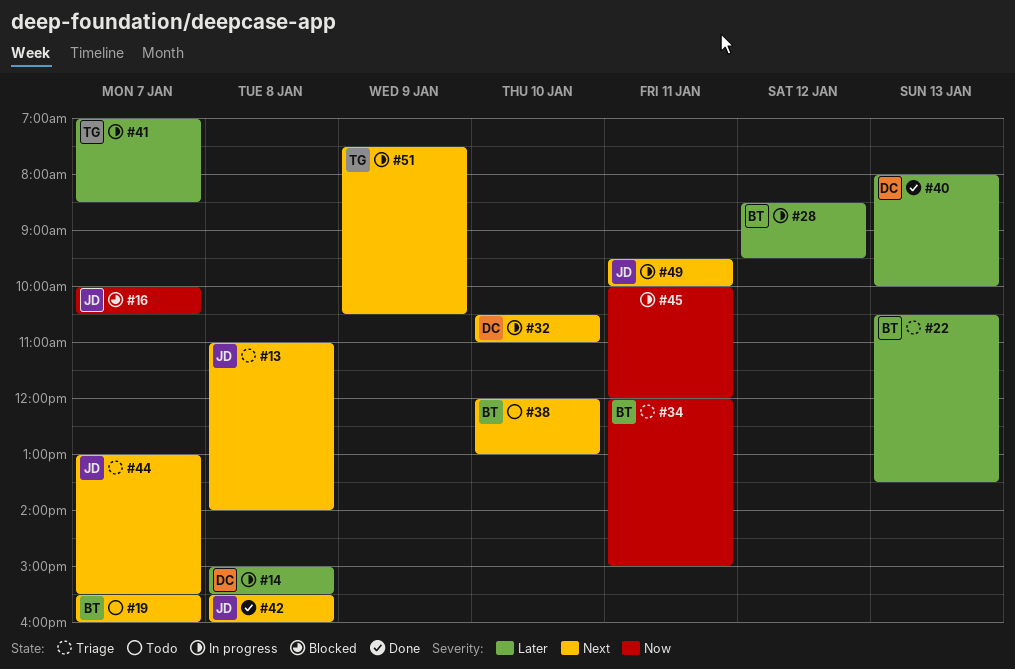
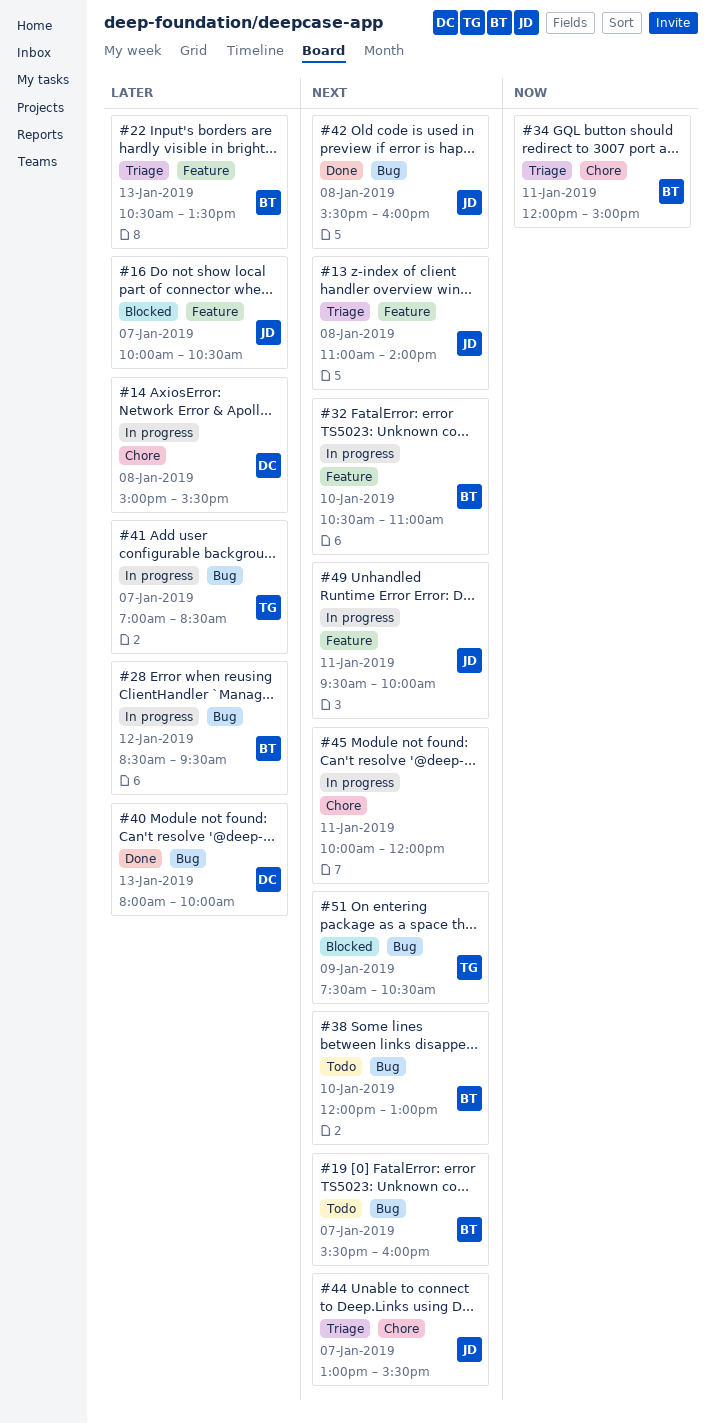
#16, priority: Now -> Later
#32, owner: DC -> BT
#45, priority: Now -> Next
#51, status: In progress -> Blocked

